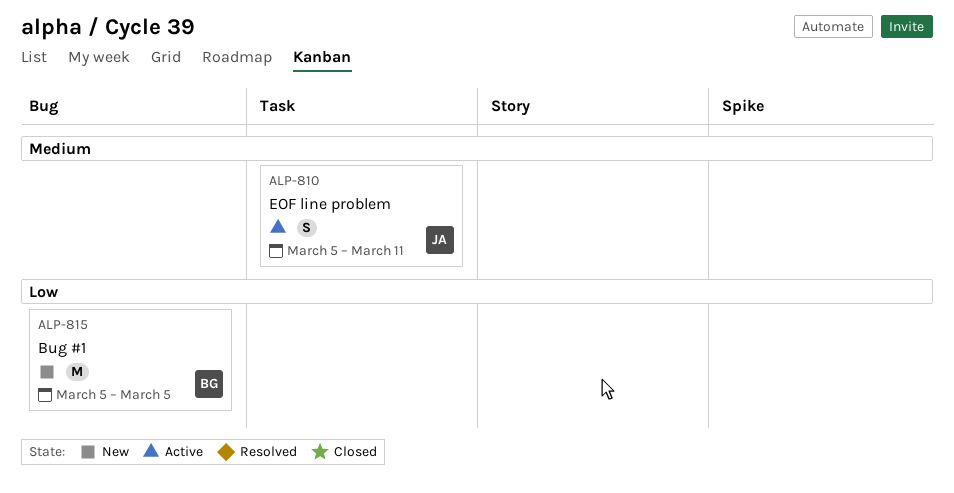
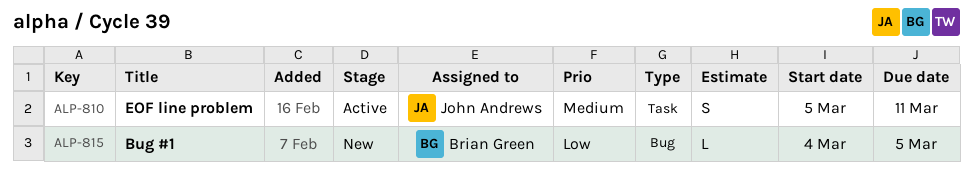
ALP-815, estimate: M -> L
ALP-815, start: Mar 5 -> Mar 4

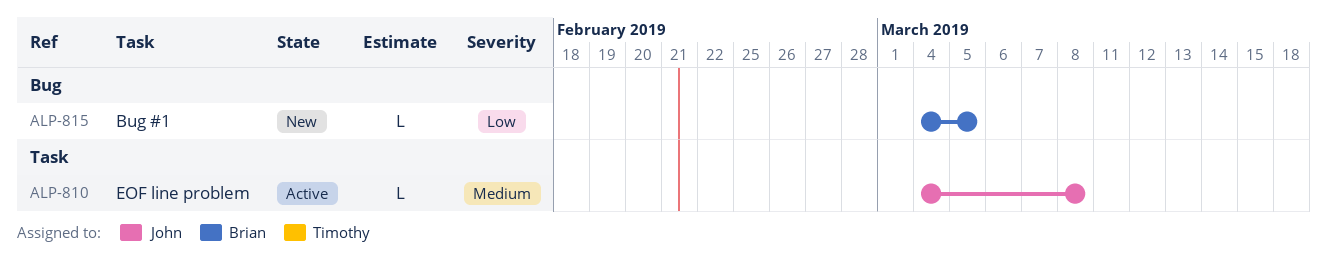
ALP-810, estimate: S -> L
ALP-810, start: Mar 5 -> Mar 4
ALP-810, due: Mar 11 -> Mar 8

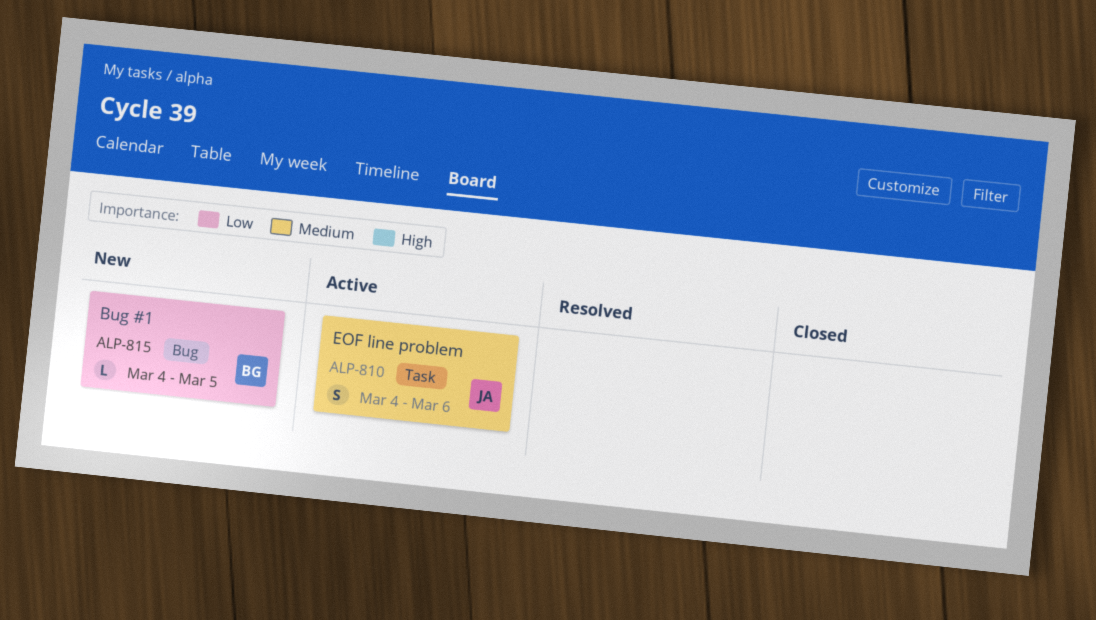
ALP-810, estimate: L -> S
ALP-810, due: Mar 8 -> Mar 6

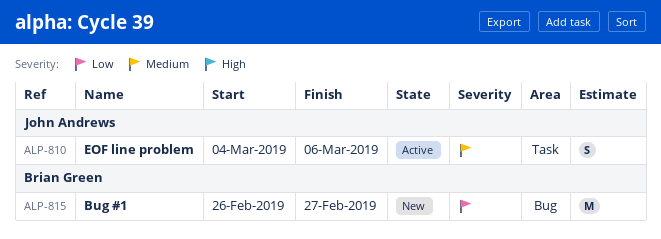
ALP-815, estimate: L -> M
ALP-815, start: Mar 4 -> Feb 26
ALP-815, due: Mar 5 -> Feb 27

